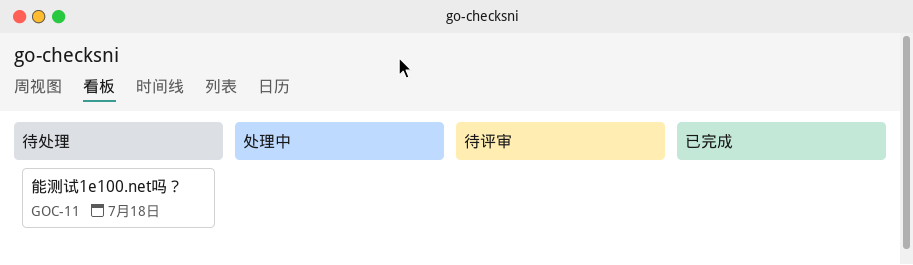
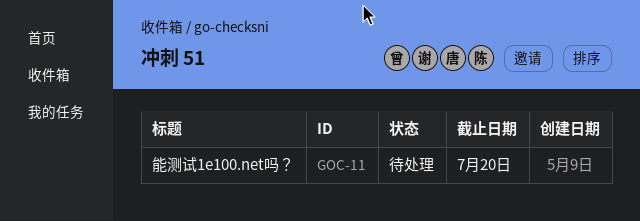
GOC-11, due: Jul 18 -> Jul 20

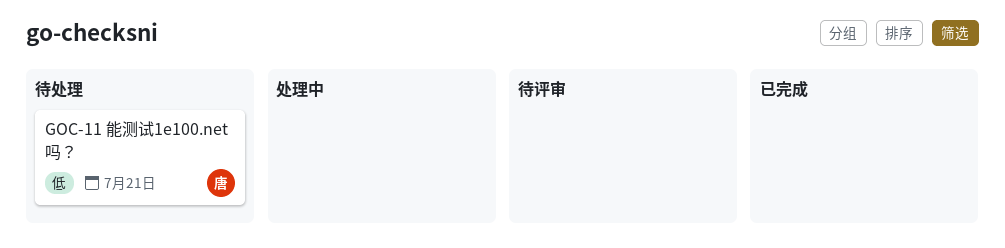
GOC-11, due: Jul 20 -> Jul 21

